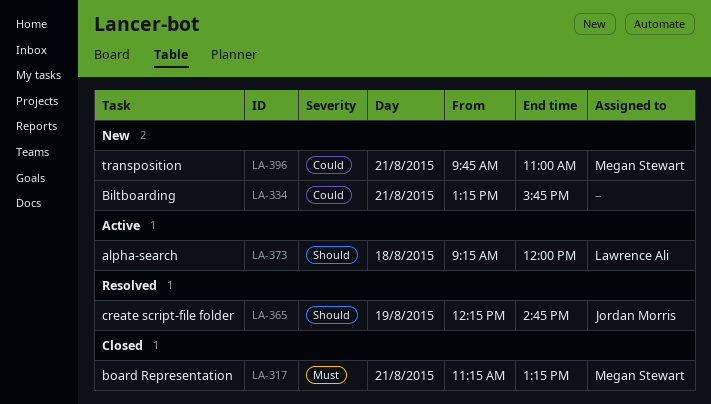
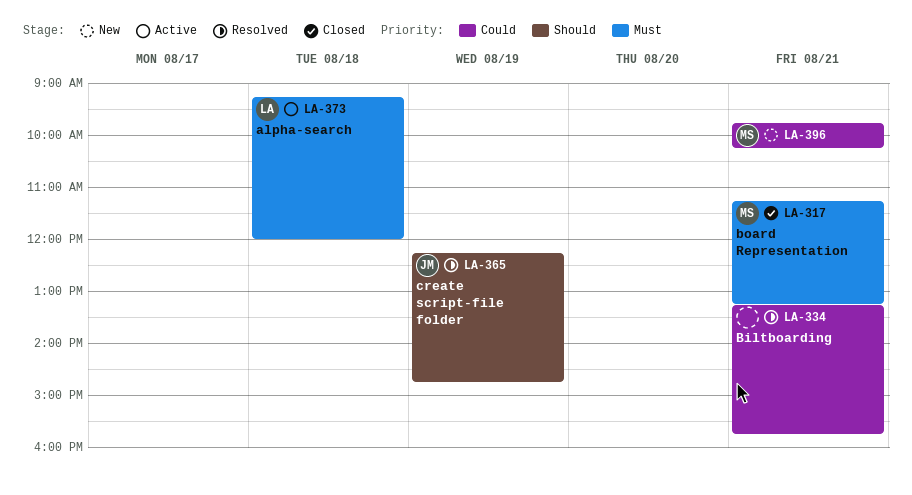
LA-334, status: New -> Resolved
LA-373, priority: Should -> Must
LA-396, ends: 11:00 -> 10:15

